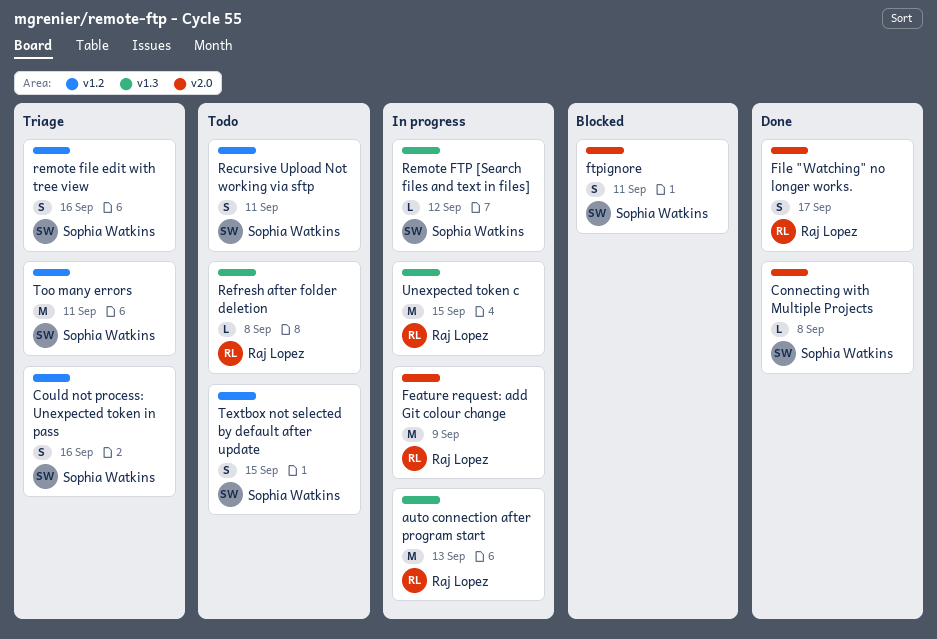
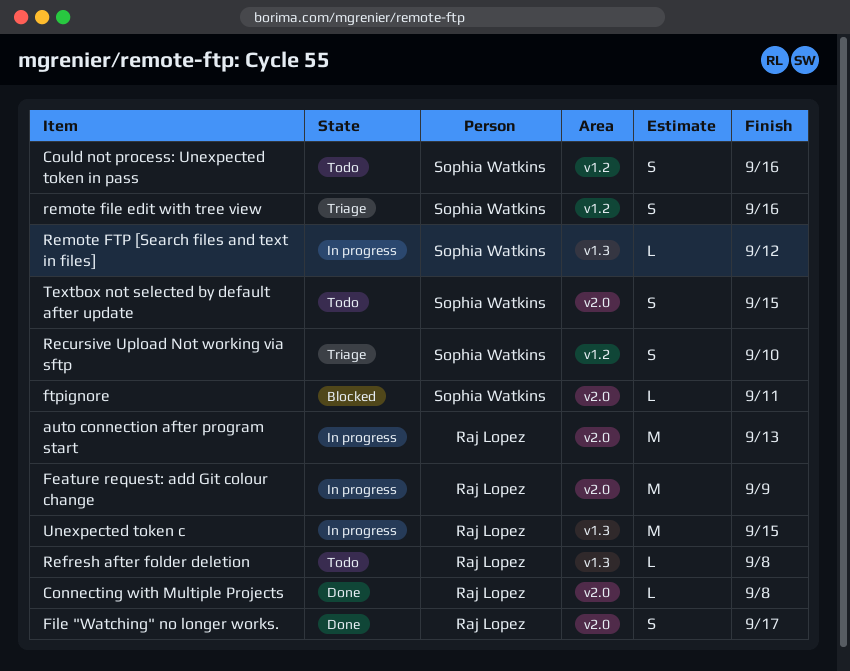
auto connection after program start, label: v1.3 -> v2.0
Connecting with Multiple Projects, owner: Sophia Watkins -> Raj Lopez
Could not process: Unexpected token in pass, status: Triage -> Todo
ftpignore, estimate: S -> L
Recursive Upload Not working via sftp, status: Todo -> Triage
Recursive Upload Not working via sftp, due: Sep 11 -> Sep 10
Textbox not selected by default after update, label: v1.2 -> v2.0
Too many errors: present -> none

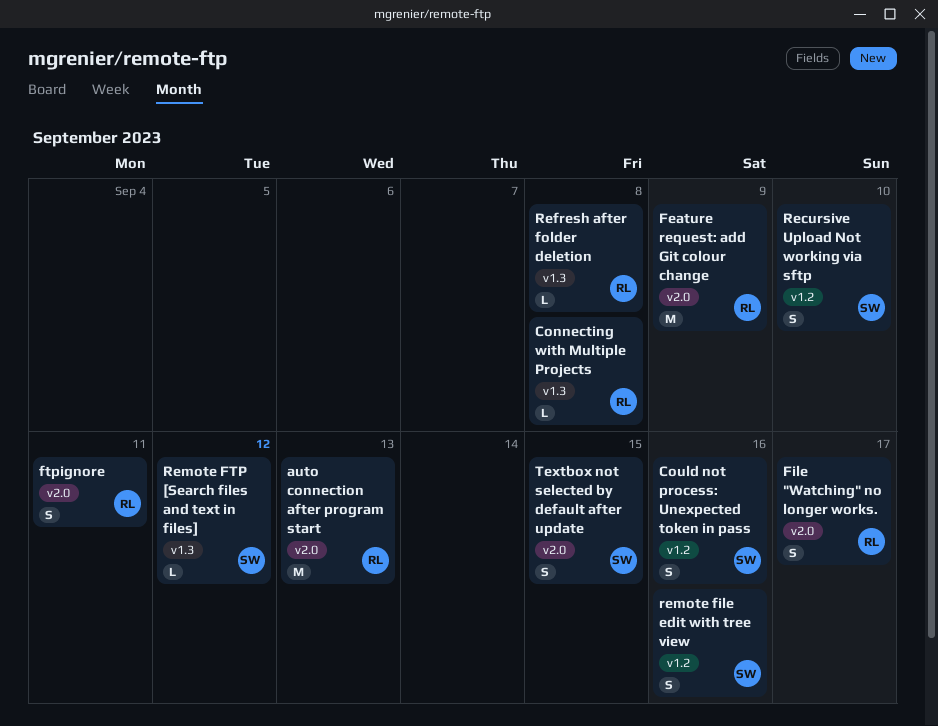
Connecting with Multiple Projects, label: v2.0 -> v1.3
ftpignore, owner: Sophia Watkins -> Raj Lopez
ftpignore, estimate: L -> S
Unexpected token c: present -> none

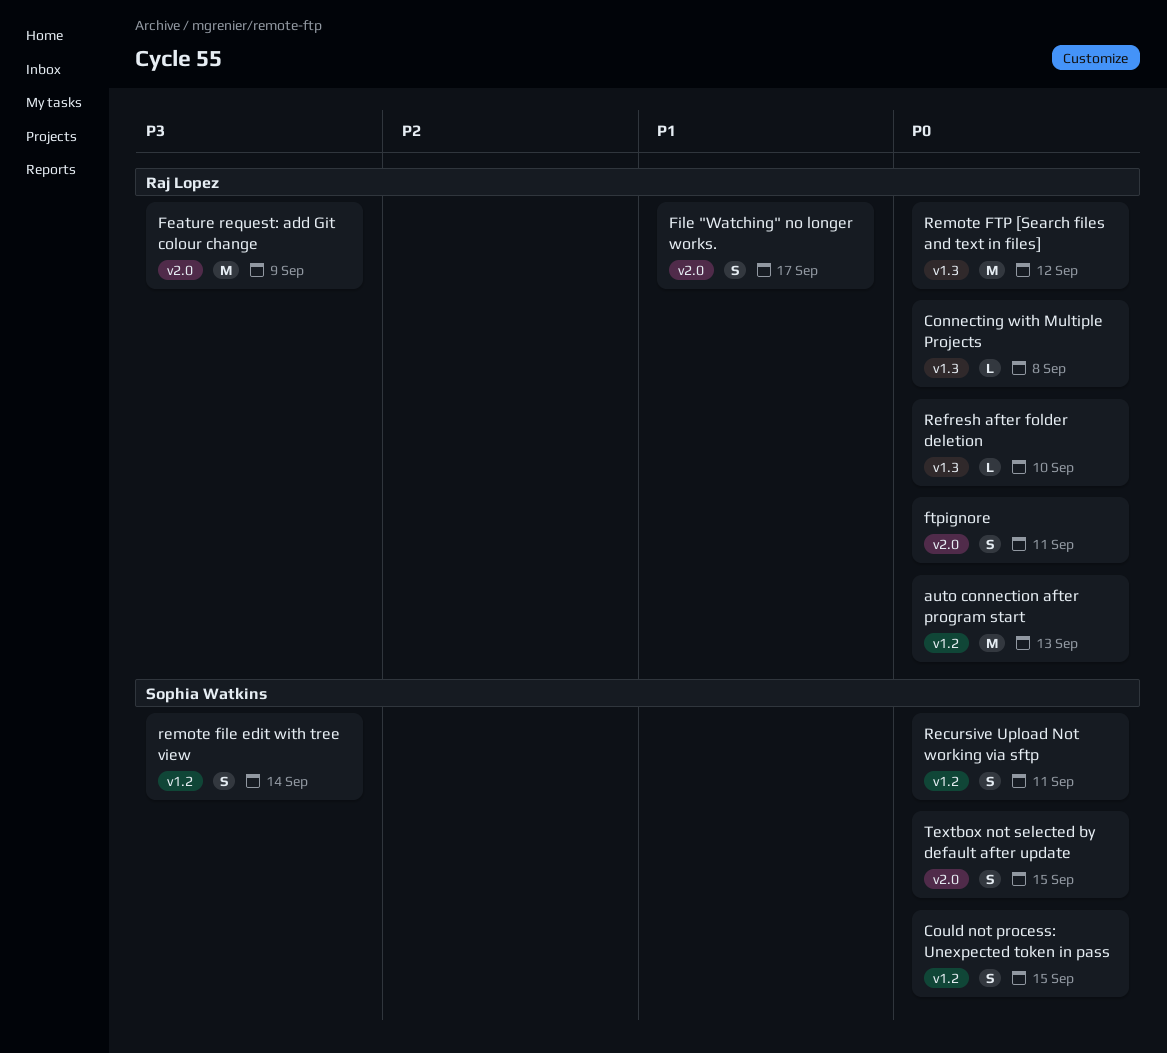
auto connection after program start, label: v2.0 -> v1.2
Could not process: Unexpected token in pass, due: Sep 16 -> Sep 15
Recursive Upload Not working via sftp, due: Sep 10 -> Sep 11
Refresh after folder deletion, due: Sep 8 -> Sep 10
remote file edit with tree view, due: Sep 16 -> Sep 14
Remote FTP [Search files and text in files], owner: Sophia Watkins -> Raj Lopez
Remote FTP [Search files and text in files], estimate: L -> M

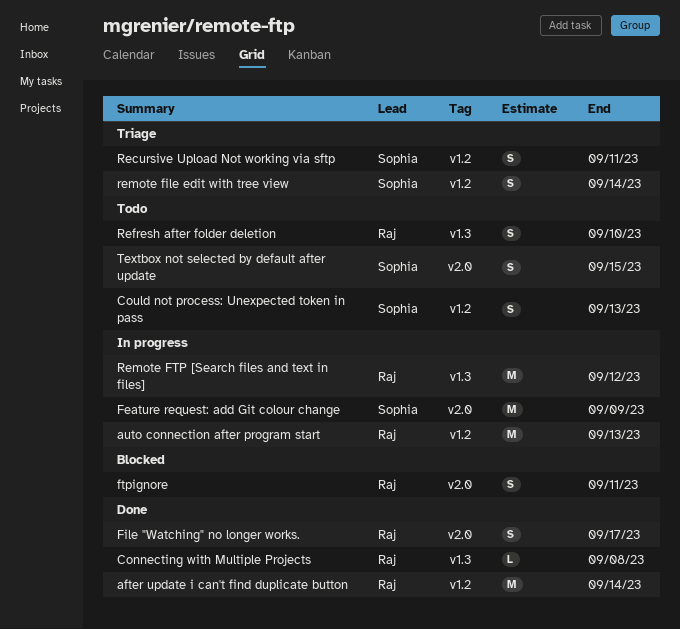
after update i can't find duplicate button: none -> present
Could not process: Unexpected token in pass, due: Sep 15 -> Sep 13
Feature request: add Git colour change, owner: Raj Lopez -> Sophia Watkins
Refresh after folder deletion, estimate: L -> S

